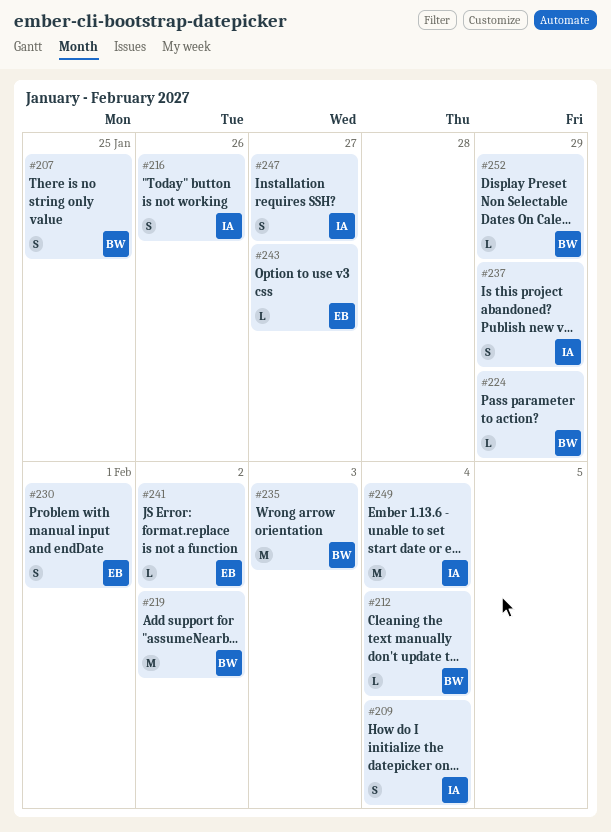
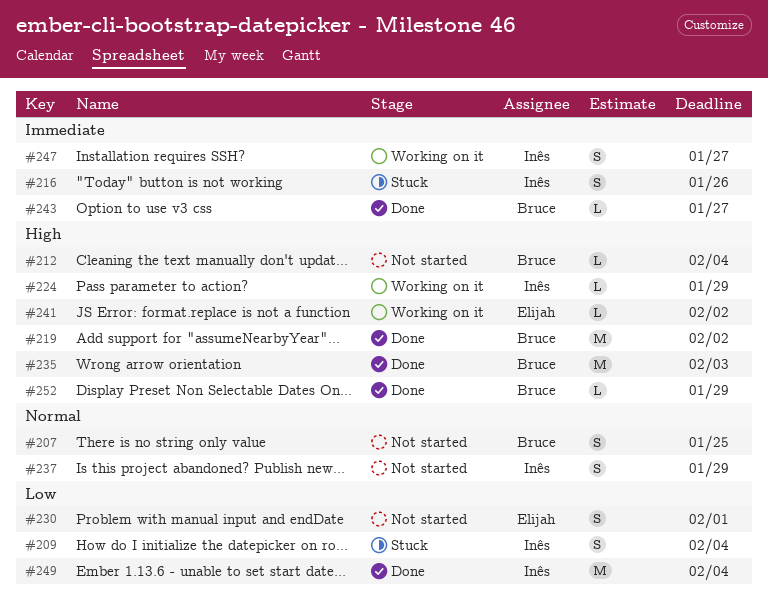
#224, owner: Bruce -> Inês
#243, owner: Elijah -> Bruce

